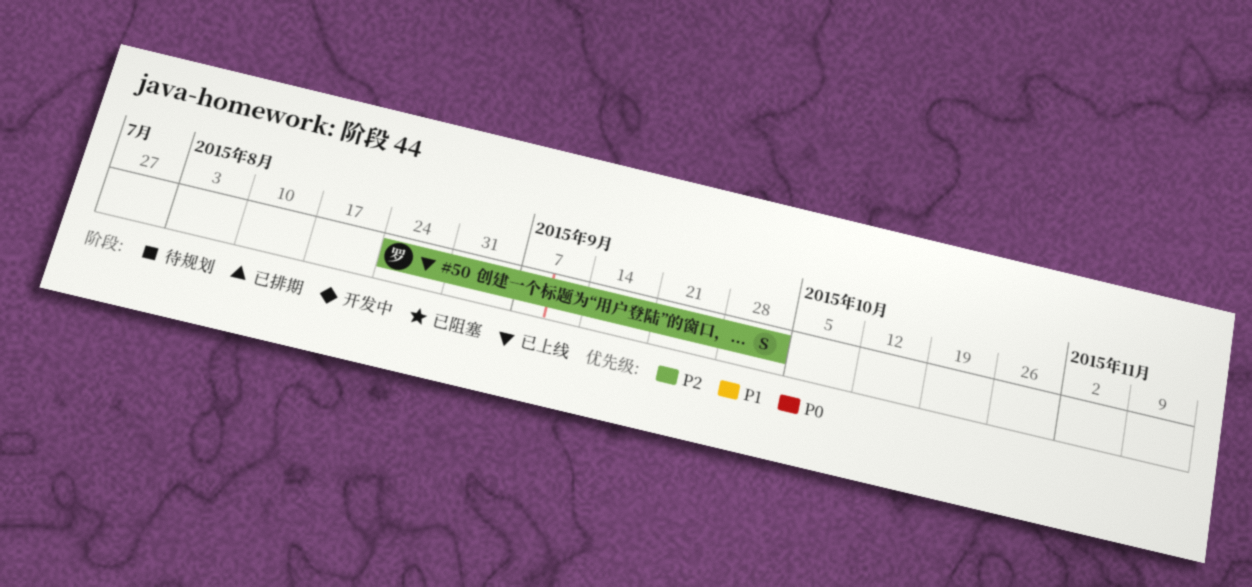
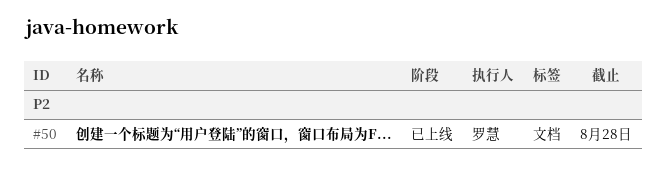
#50, due: Oct 2 -> Aug 28

